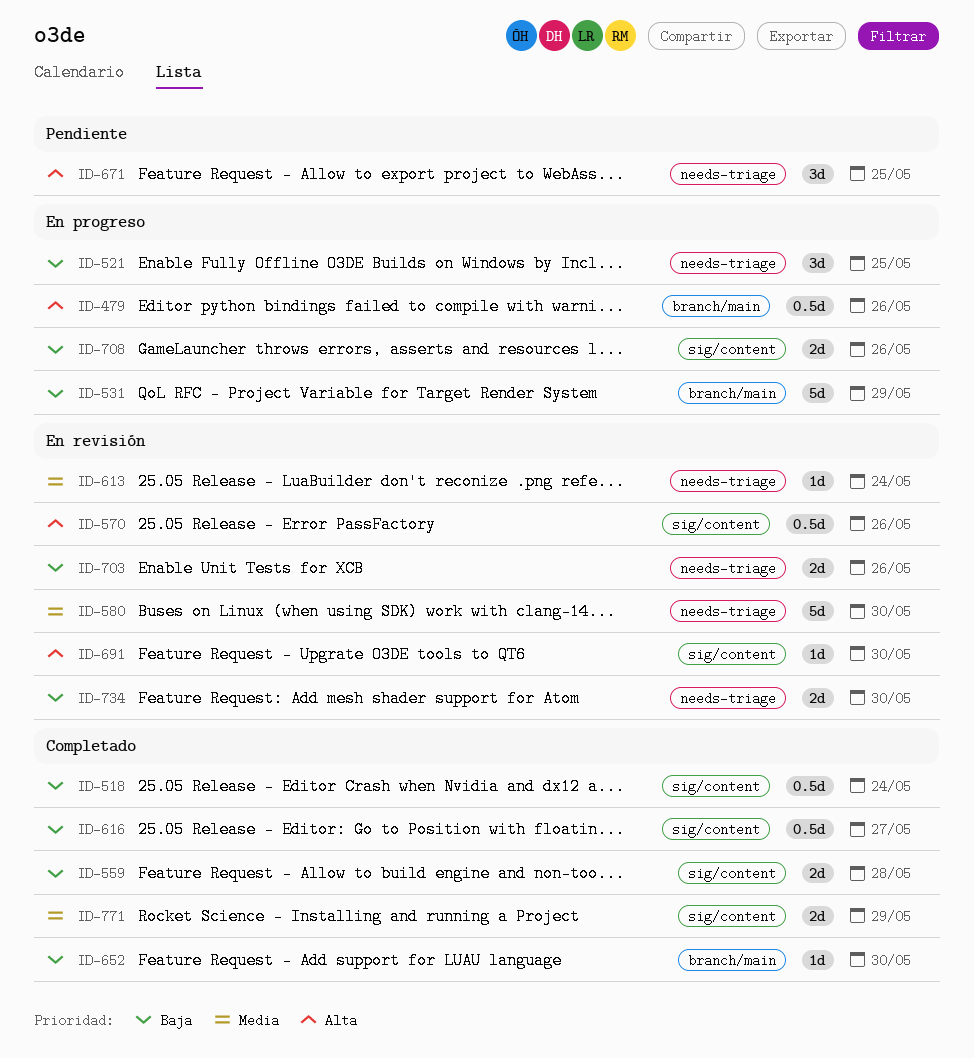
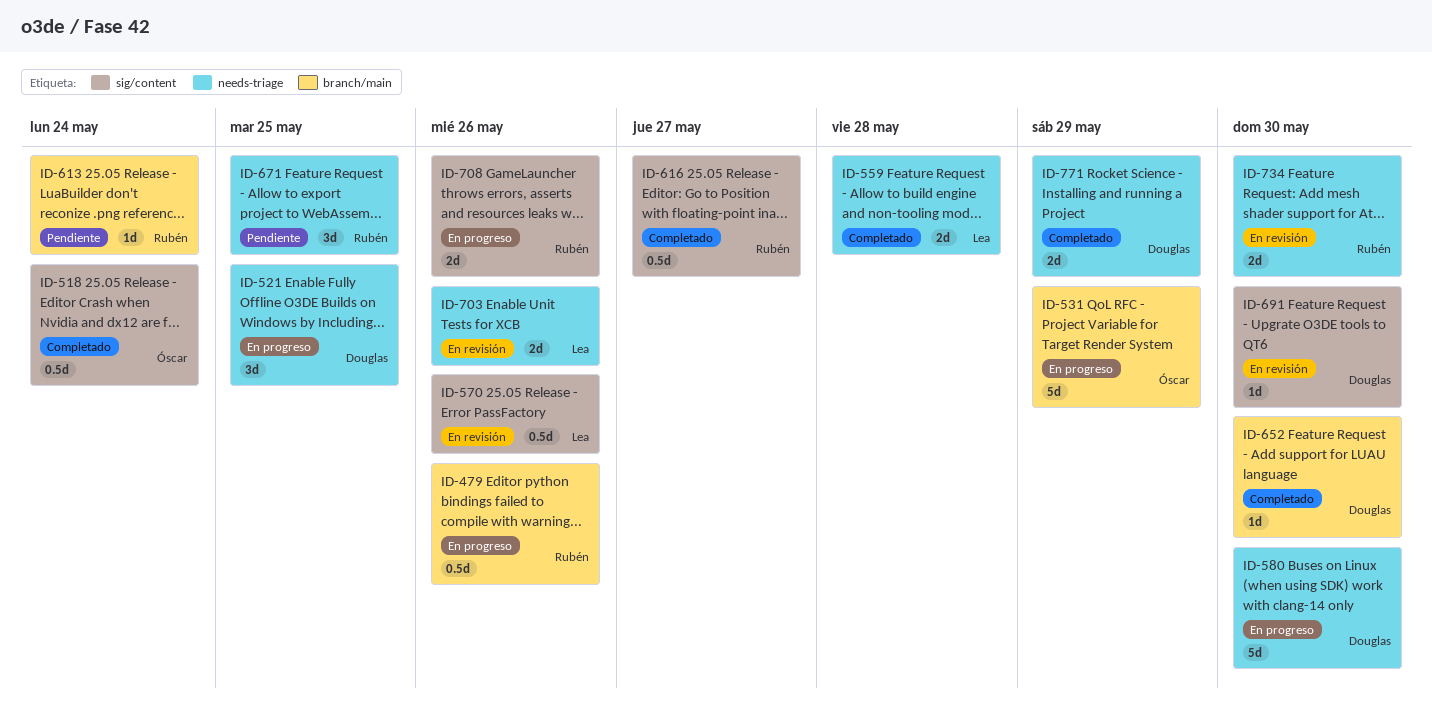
ID-559, label: sig/content -> needs-triage
ID-580, status: En revisión -> En progreso
ID-613, status: En revisión -> Pendiente
ID-613, label: needs-triage -> branch/main
ID-771, label: sig/content -> needs-triage

